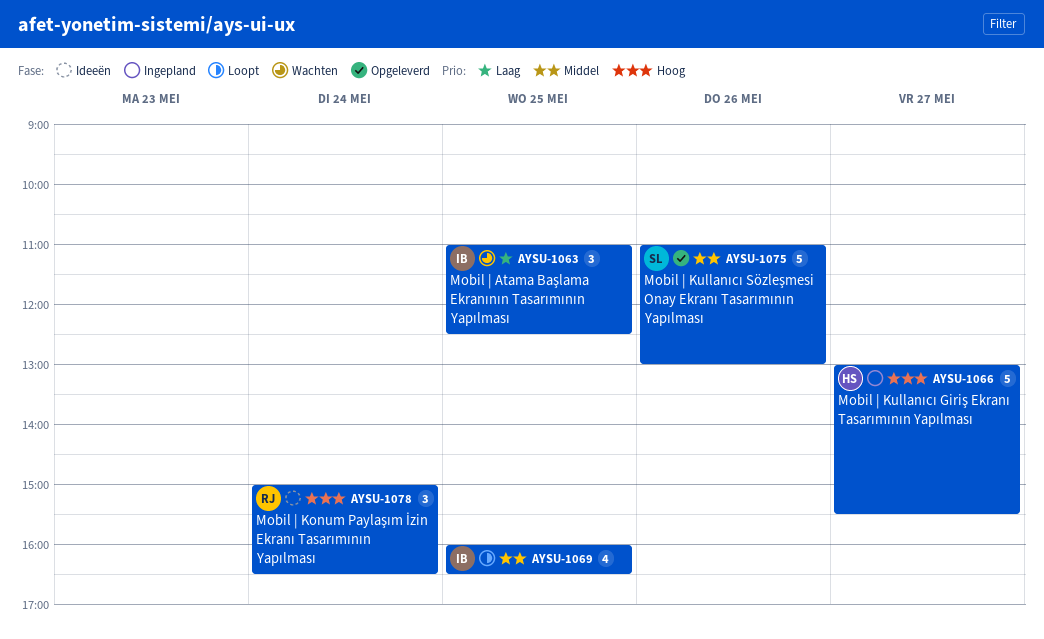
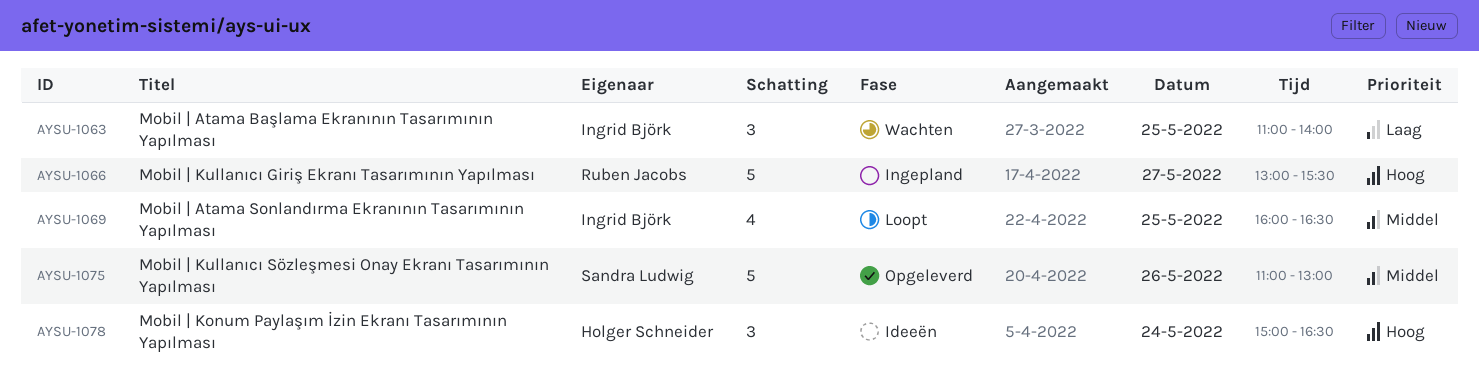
AYSU-1063, ends: 12:30 -> 14:00
AYSU-1066, owner: Holger Schneider -> Ruben Jacobs
AYSU-1078, owner: Ruben Jacobs -> Holger Schneider

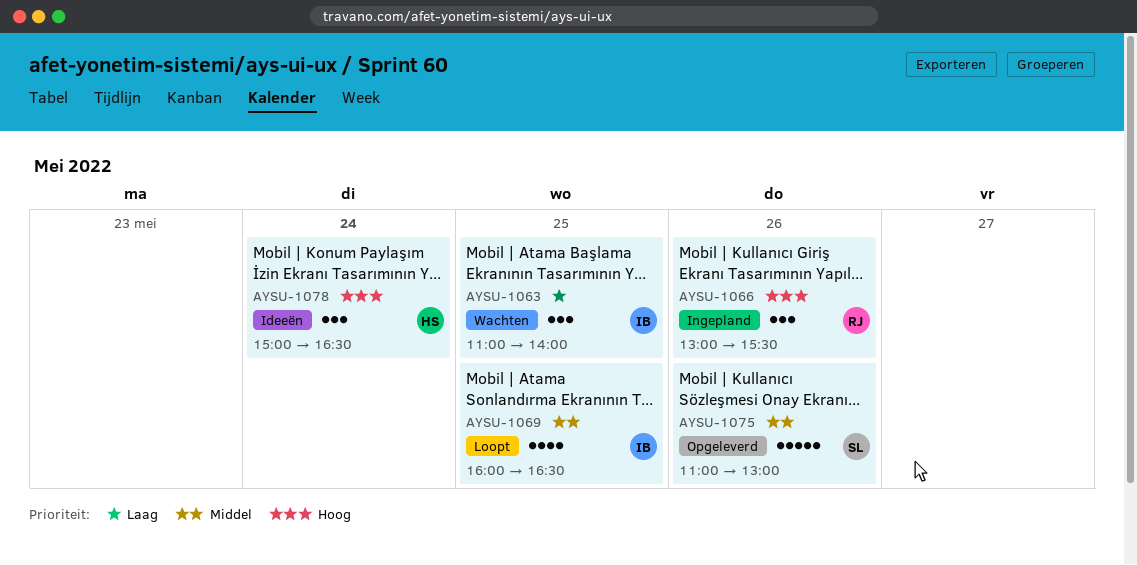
AYSU-1066, estimate: 5 -> 3
AYSU-1066, day: May 27 -> May 26

